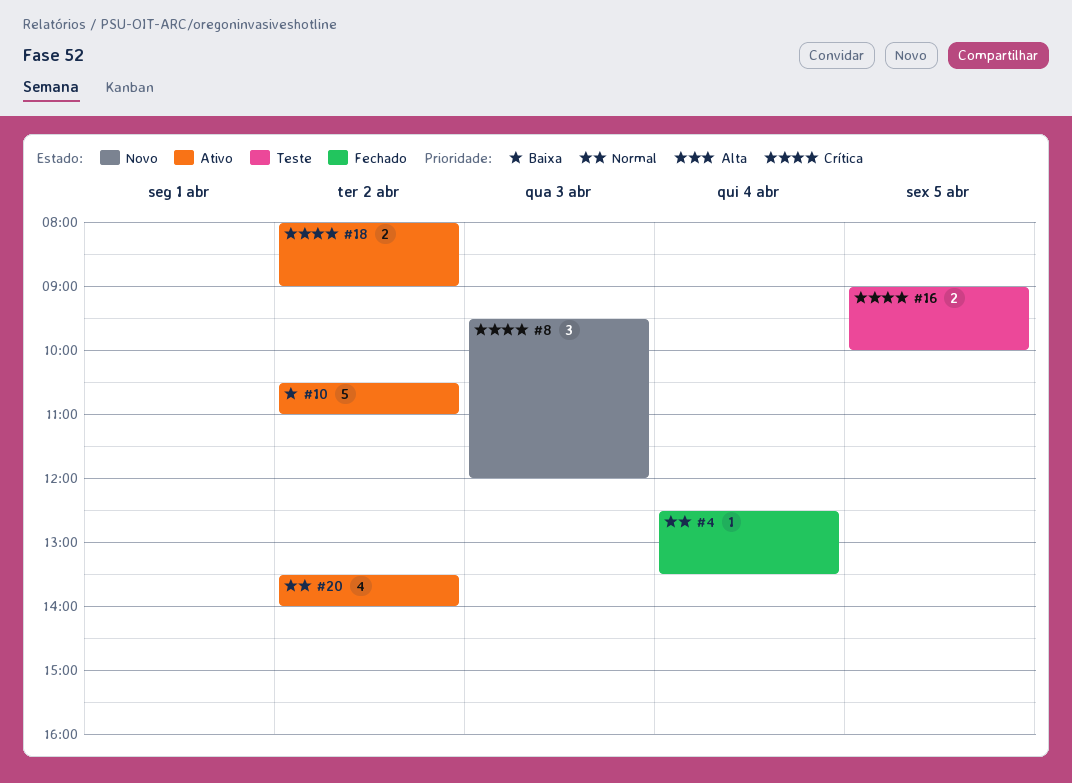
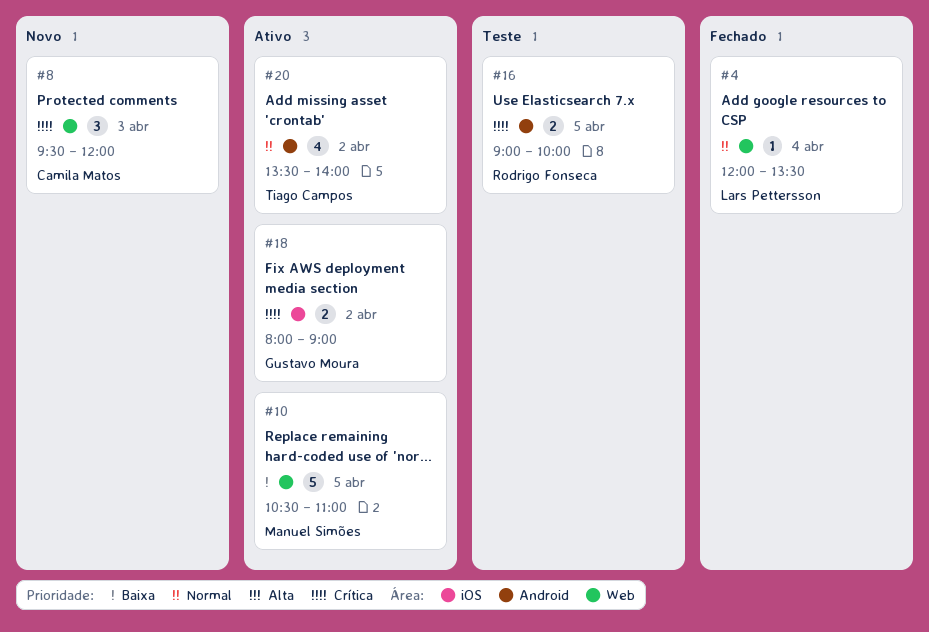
#4, begins: 12:30 -> 12:00
#10, day: Apr 2 -> Apr 5

